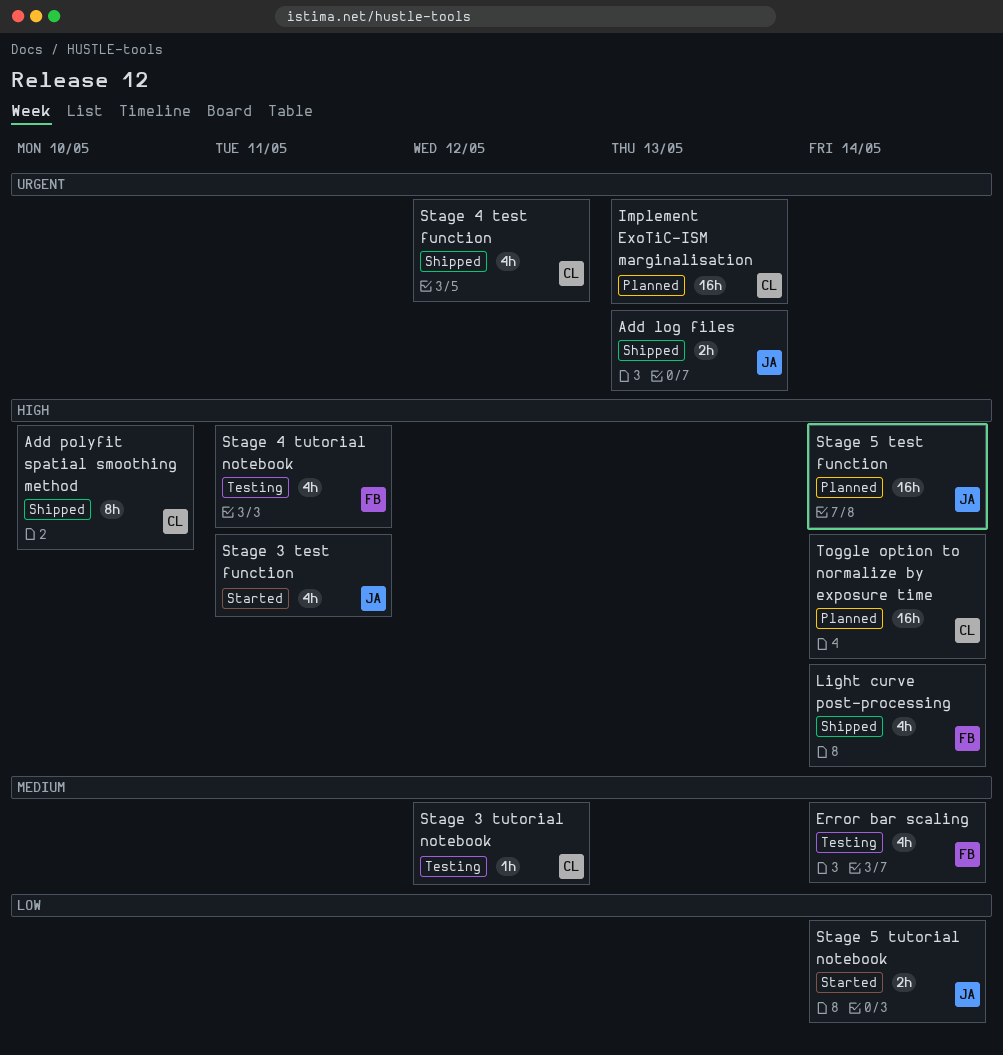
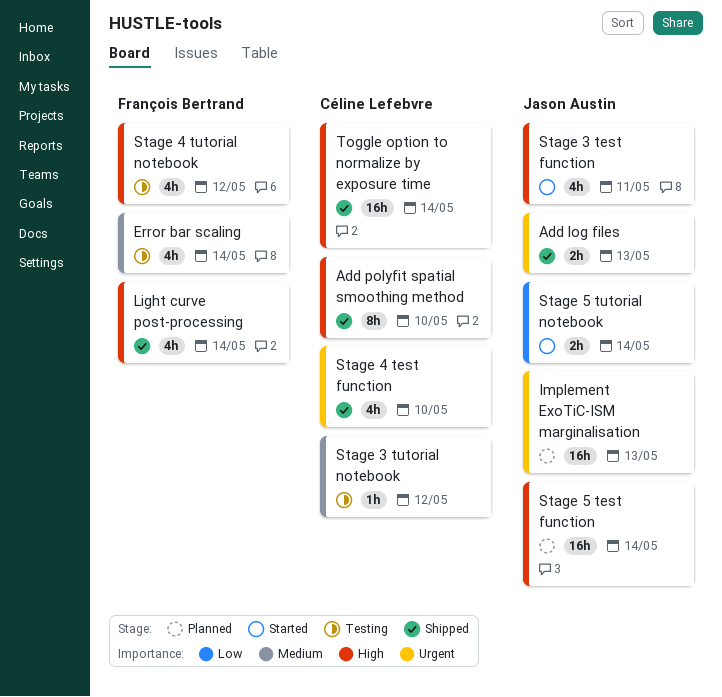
Implement ExoTiC-ISM marginalisation, owner: Céline Lefebvre -> Jason Austin
Stage 4 test function, due: May 12 -> May 10
Stage 4 tutorial notebook, due: May 11 -> May 12
Toggle option to normalize by exposure time, status: Planned -> Shipped

